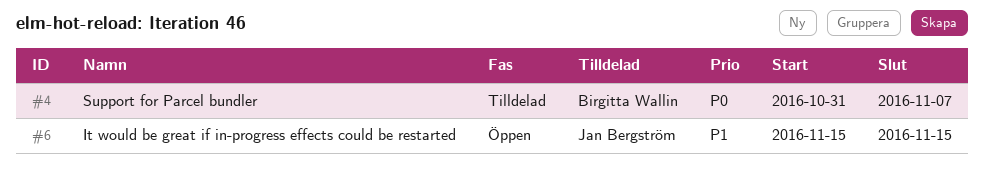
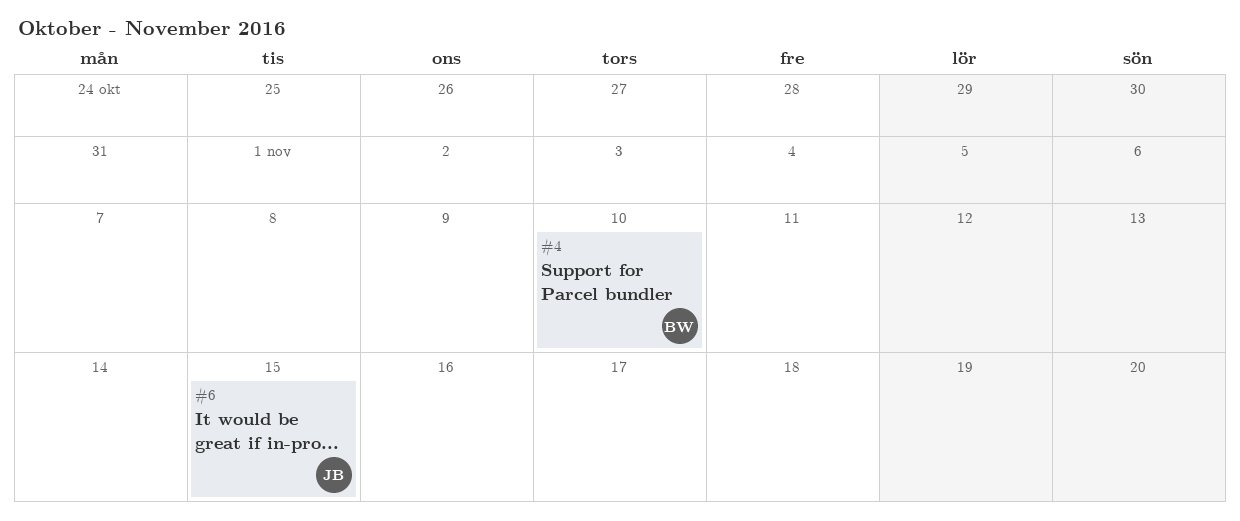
#4, due: Nov 7 -> Nov 10

